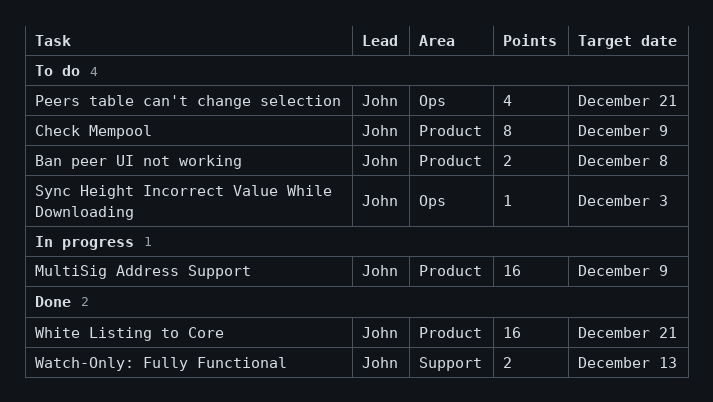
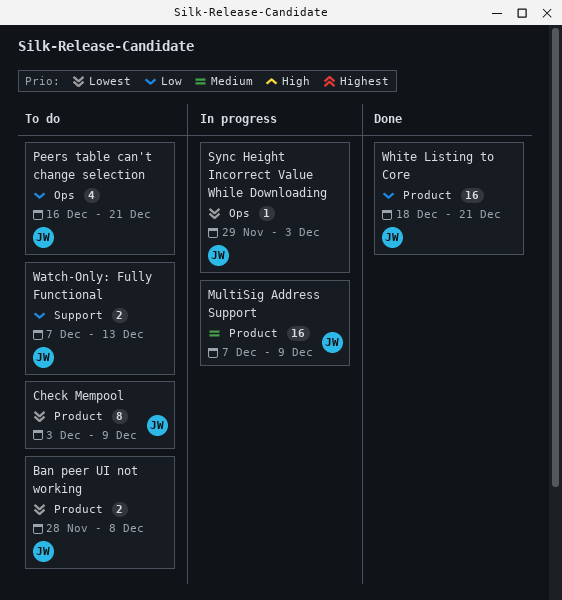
Sync Height Incorrect Value While Downloading, status: To do -> In progress
Watch-Only: Fully Functional, status: Done -> To do

